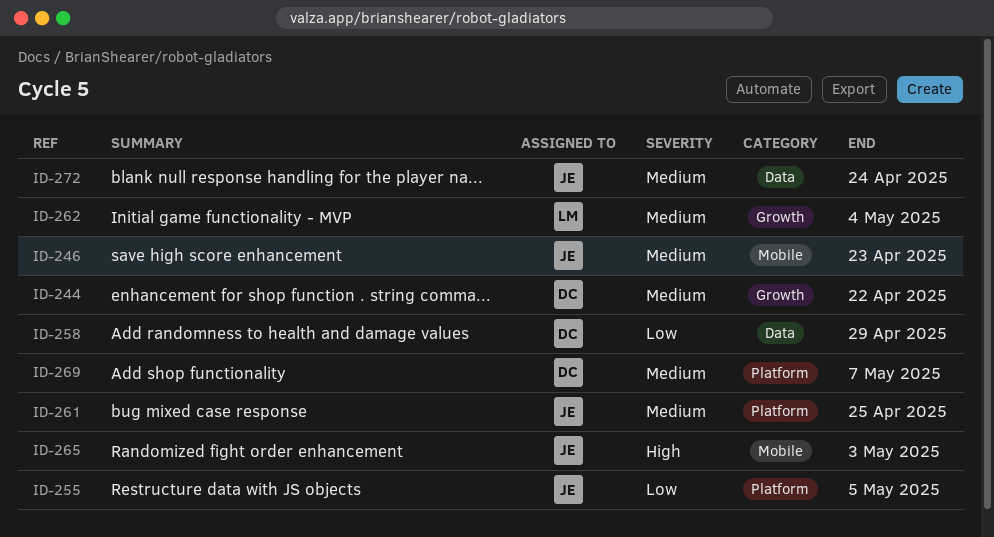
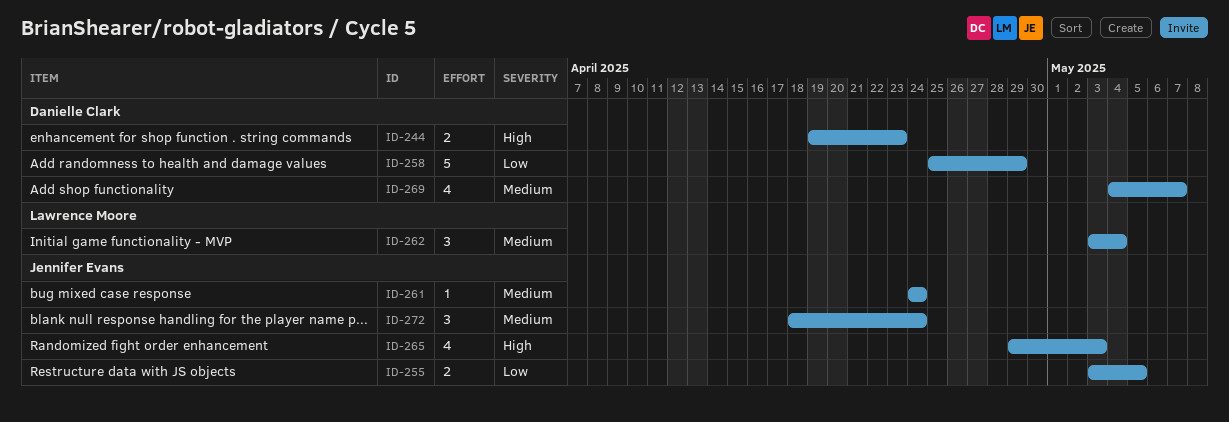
ID-244, priority: Medium -> High
ID-244, due: Apr 22 -> Apr 23
ID-246: present -> none
ID-261, due: Apr 25 -> Apr 24

